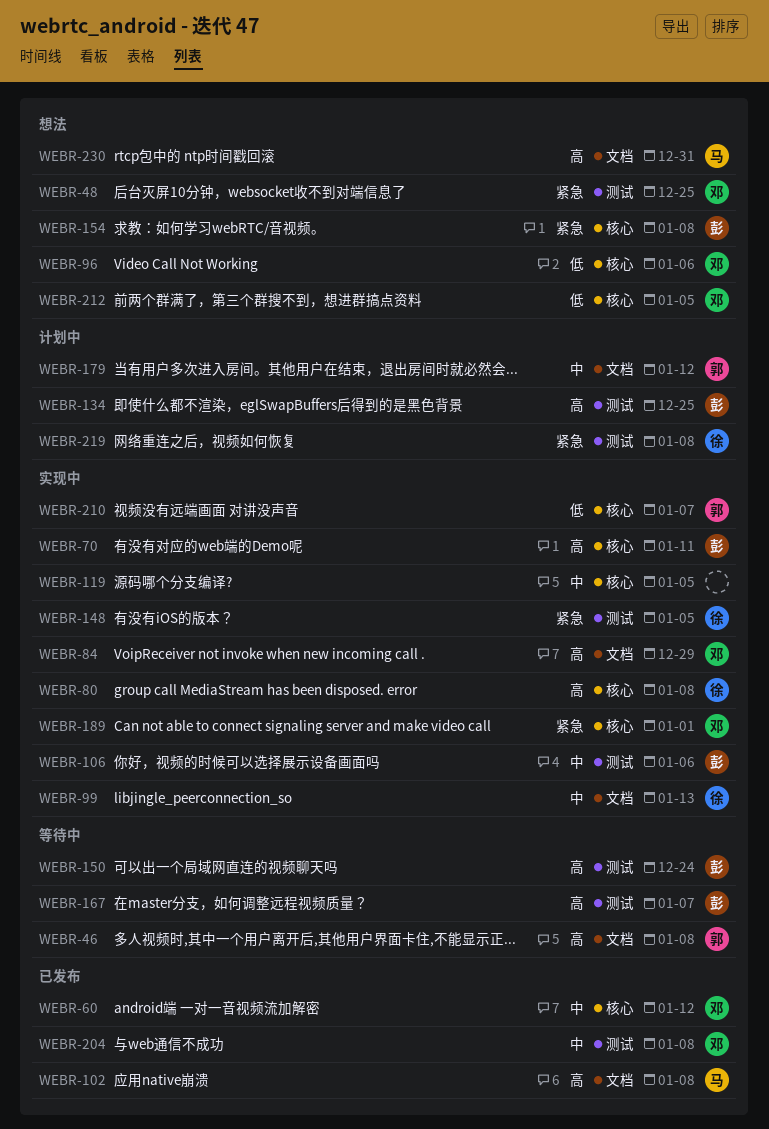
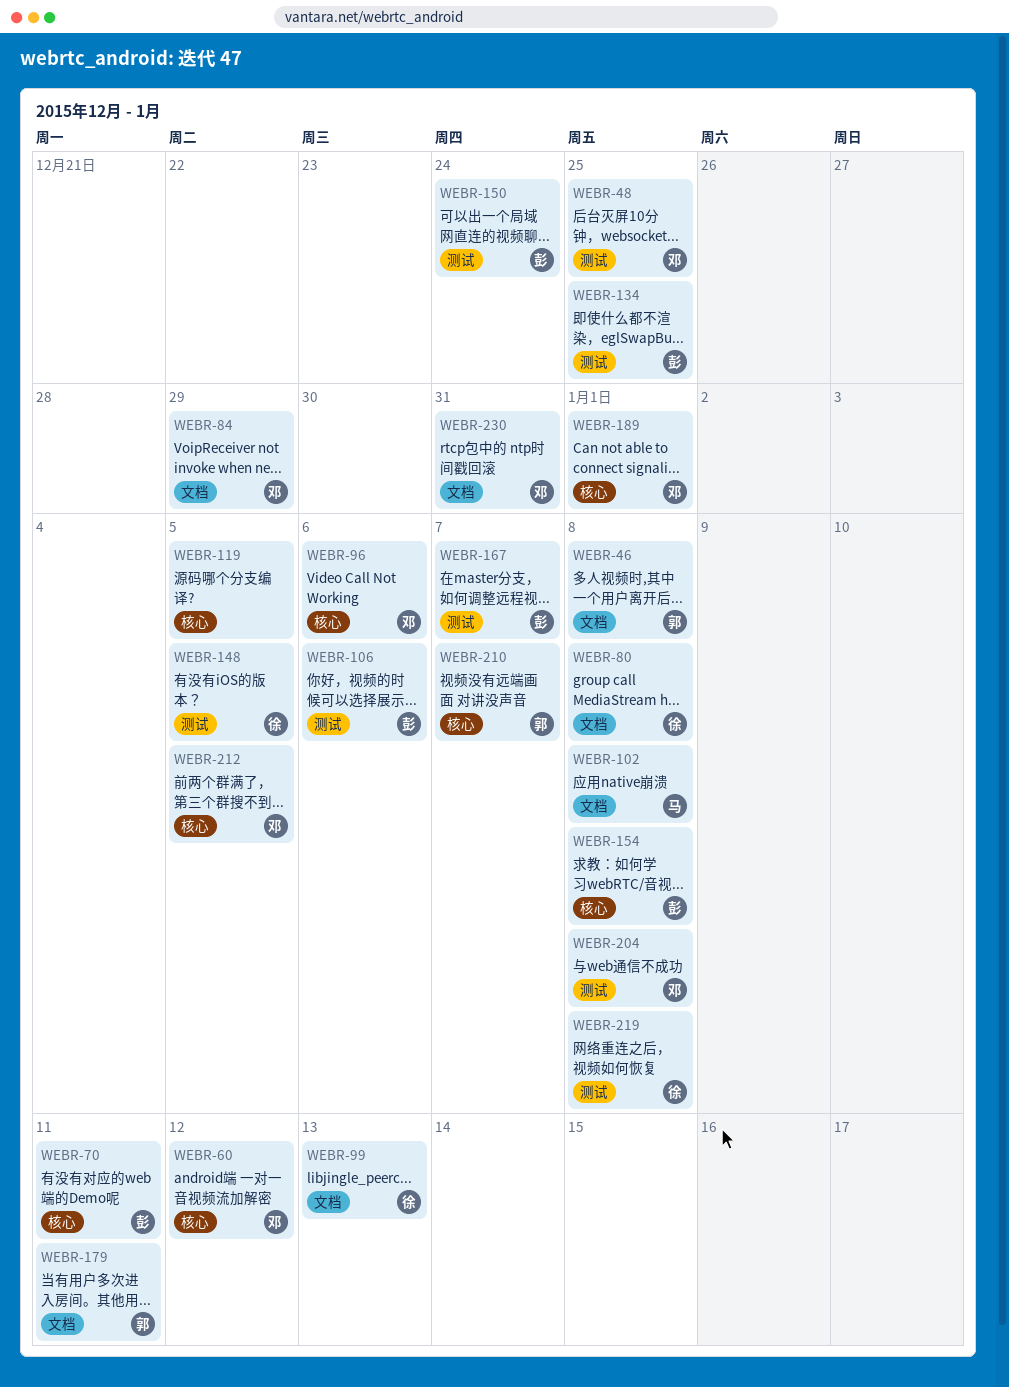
WEBR-80, label: 核心 -> 文档
WEBR-179, due: Jan 12 -> Jan 11
WEBR-230, owner: 马 -> 邓

